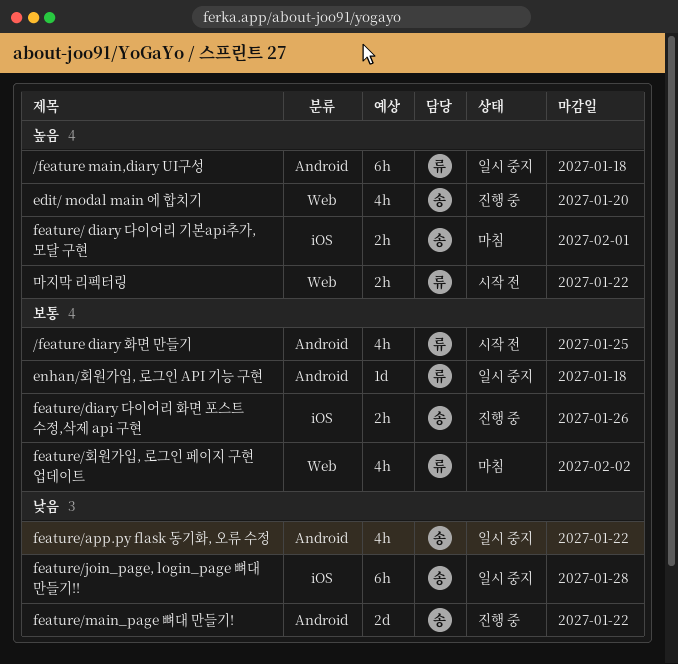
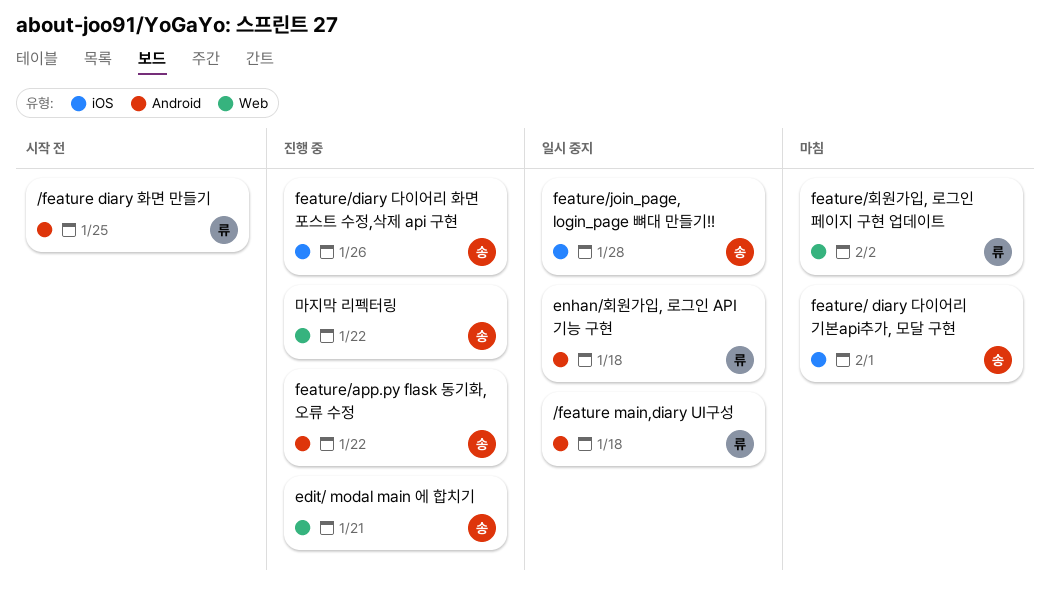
edit/ modal main 에 합치기, due: Jan 20 -> Jan 21
feature/app.py flask 동기화, 오류 수정, status: 일시 중지 -> 진행 중
feature/main_page 뼈대 만들기!: present -> none
마지막 리펙터링, status: 시작 전 -> 진행 중
마지막 리펙터링, owner: 류 -> 송

